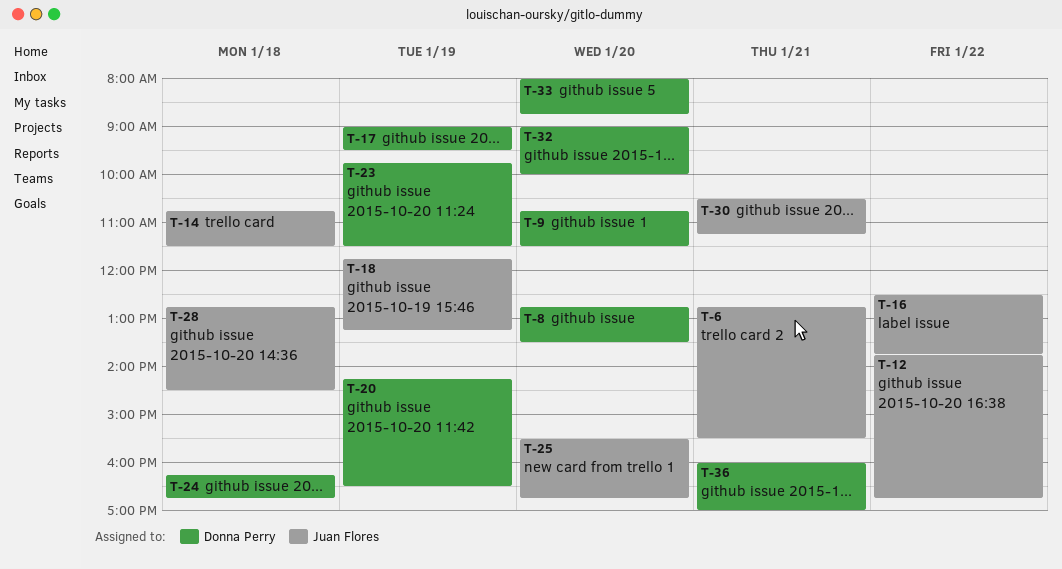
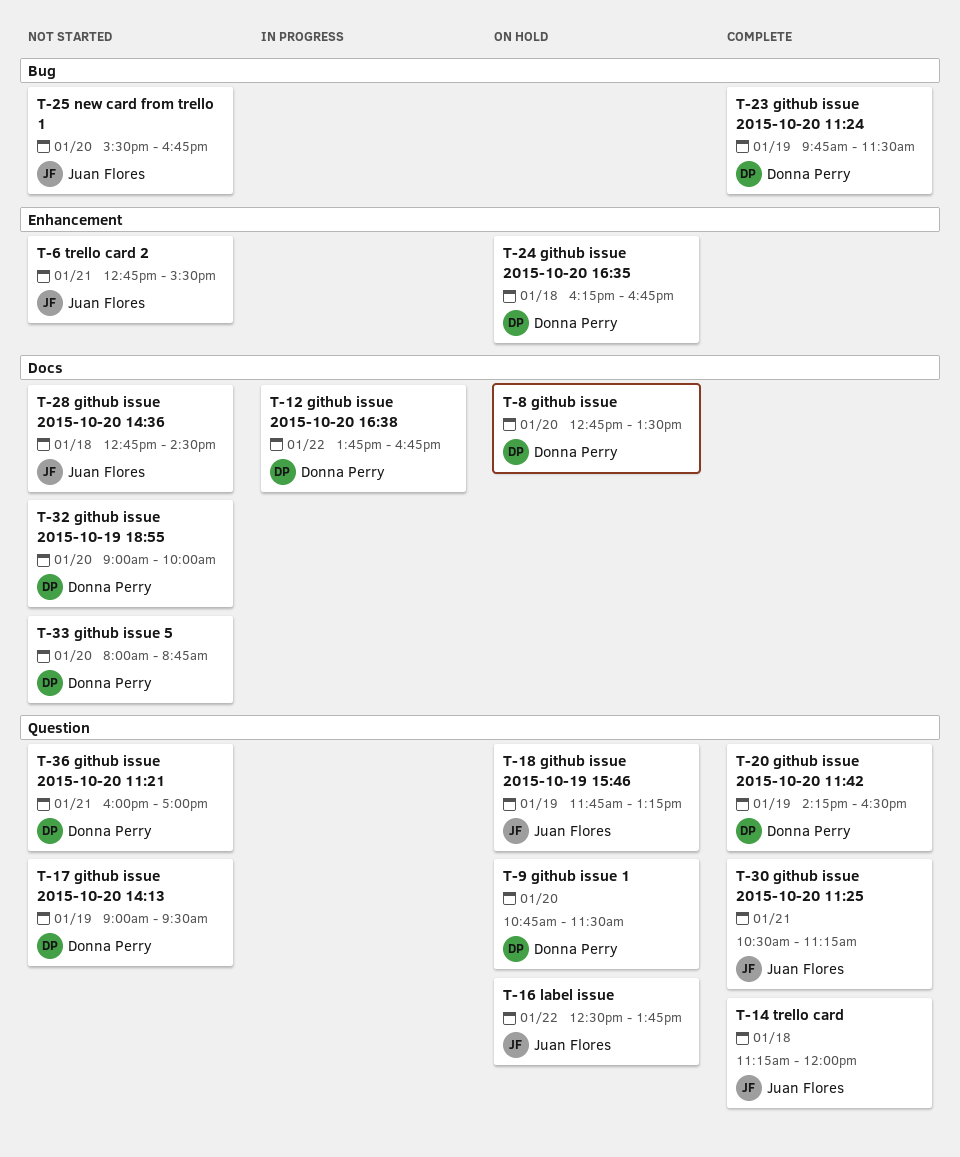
T-12, owner: Juan Flores -> Donna Perry
T-14, begins: 10:45 -> 11:15
T-14, ends: 11:30 -> 12:00

